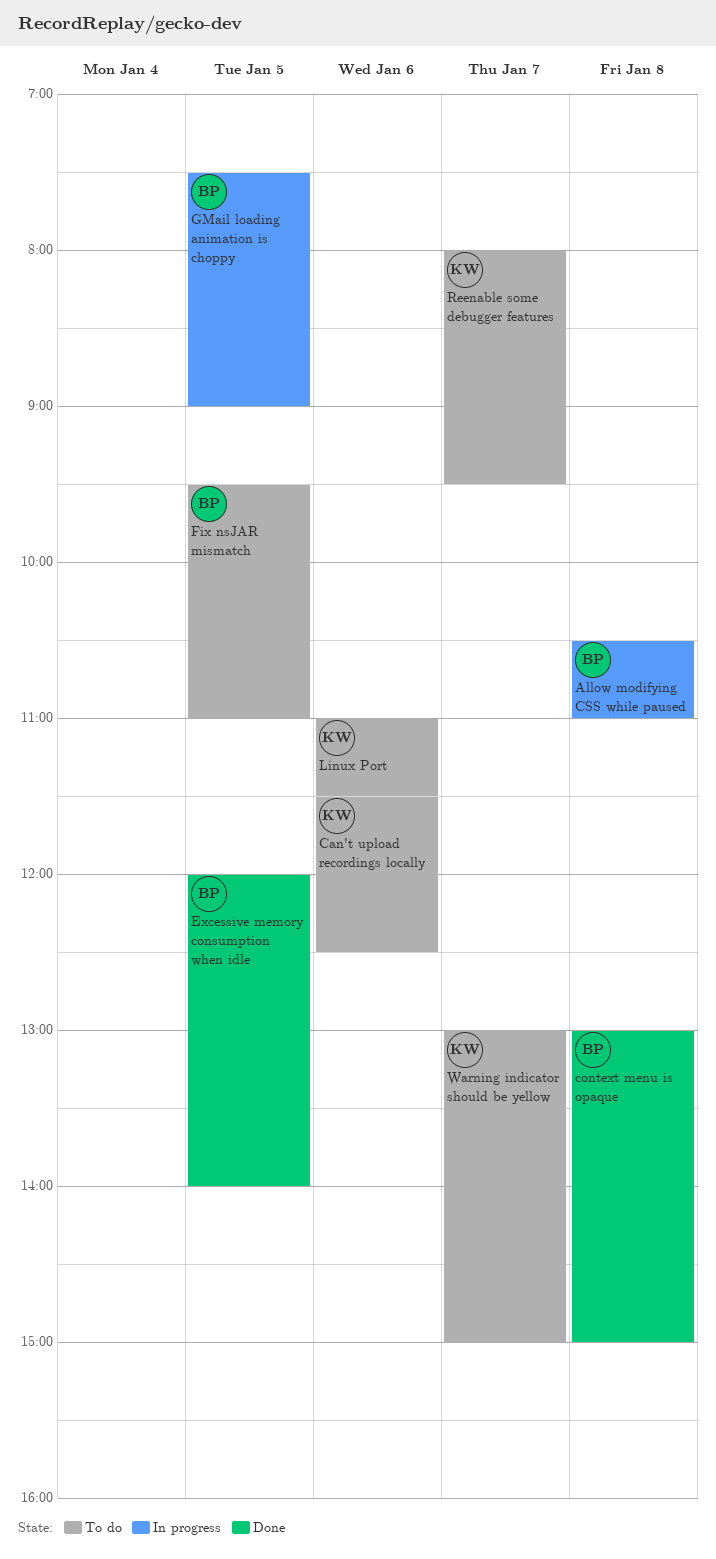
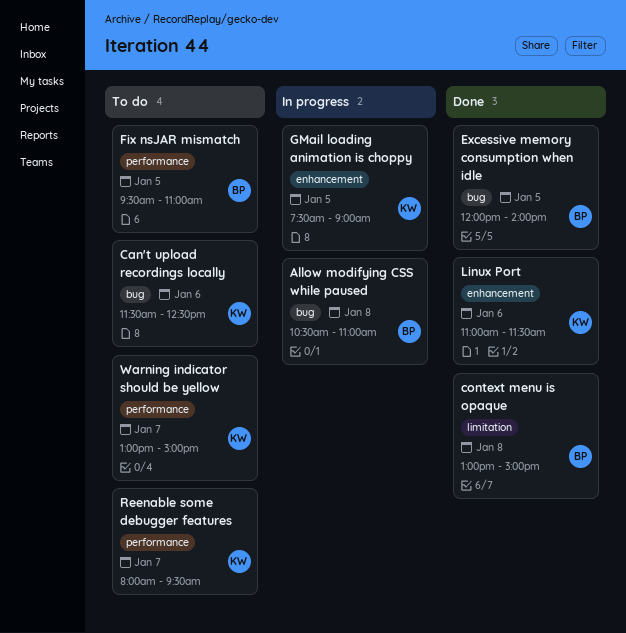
GMail loading animation is choppy, owner: BP -> KW
Linux Port, status: To do -> Done

